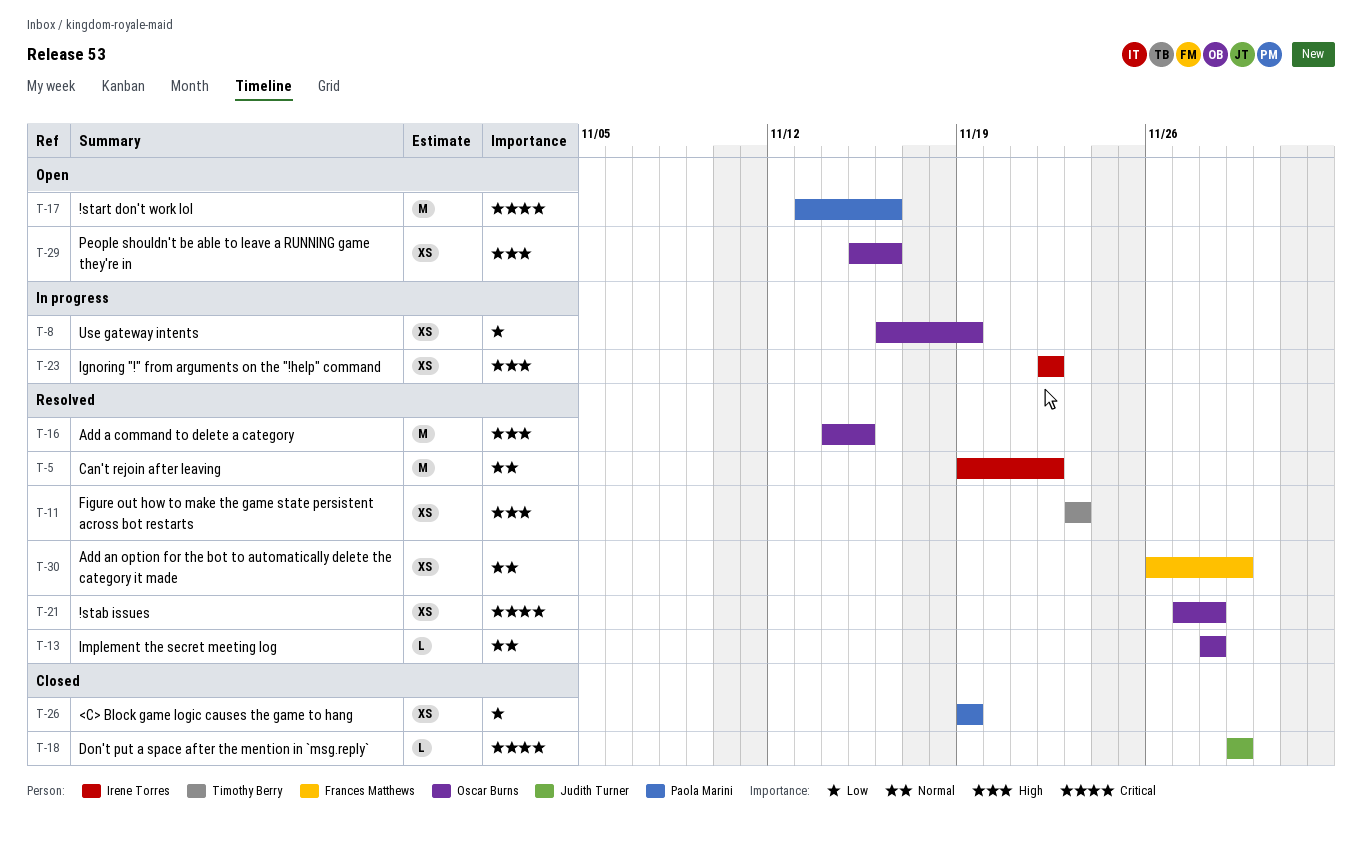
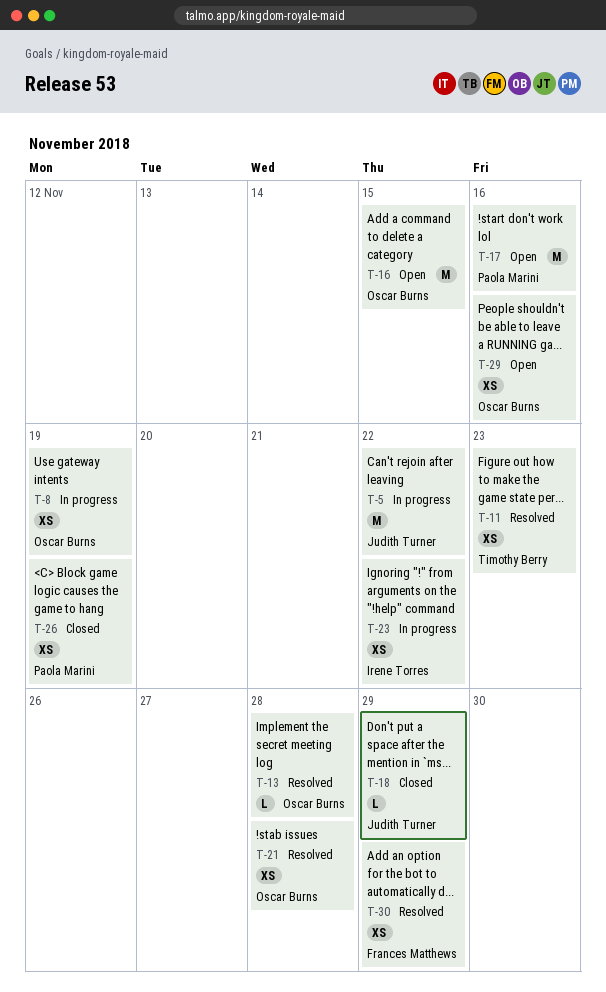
T-5, status: Resolved -> In progress
T-5, owner: Irene Torres -> Judith Turner
T-16, status: Resolved -> Open

